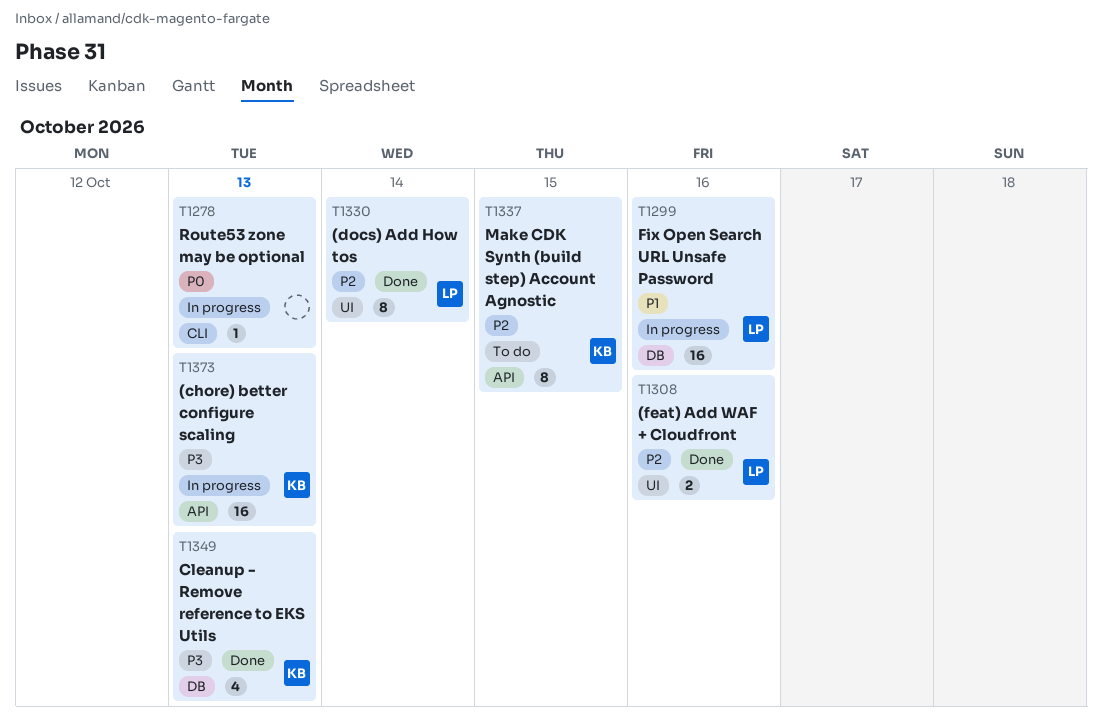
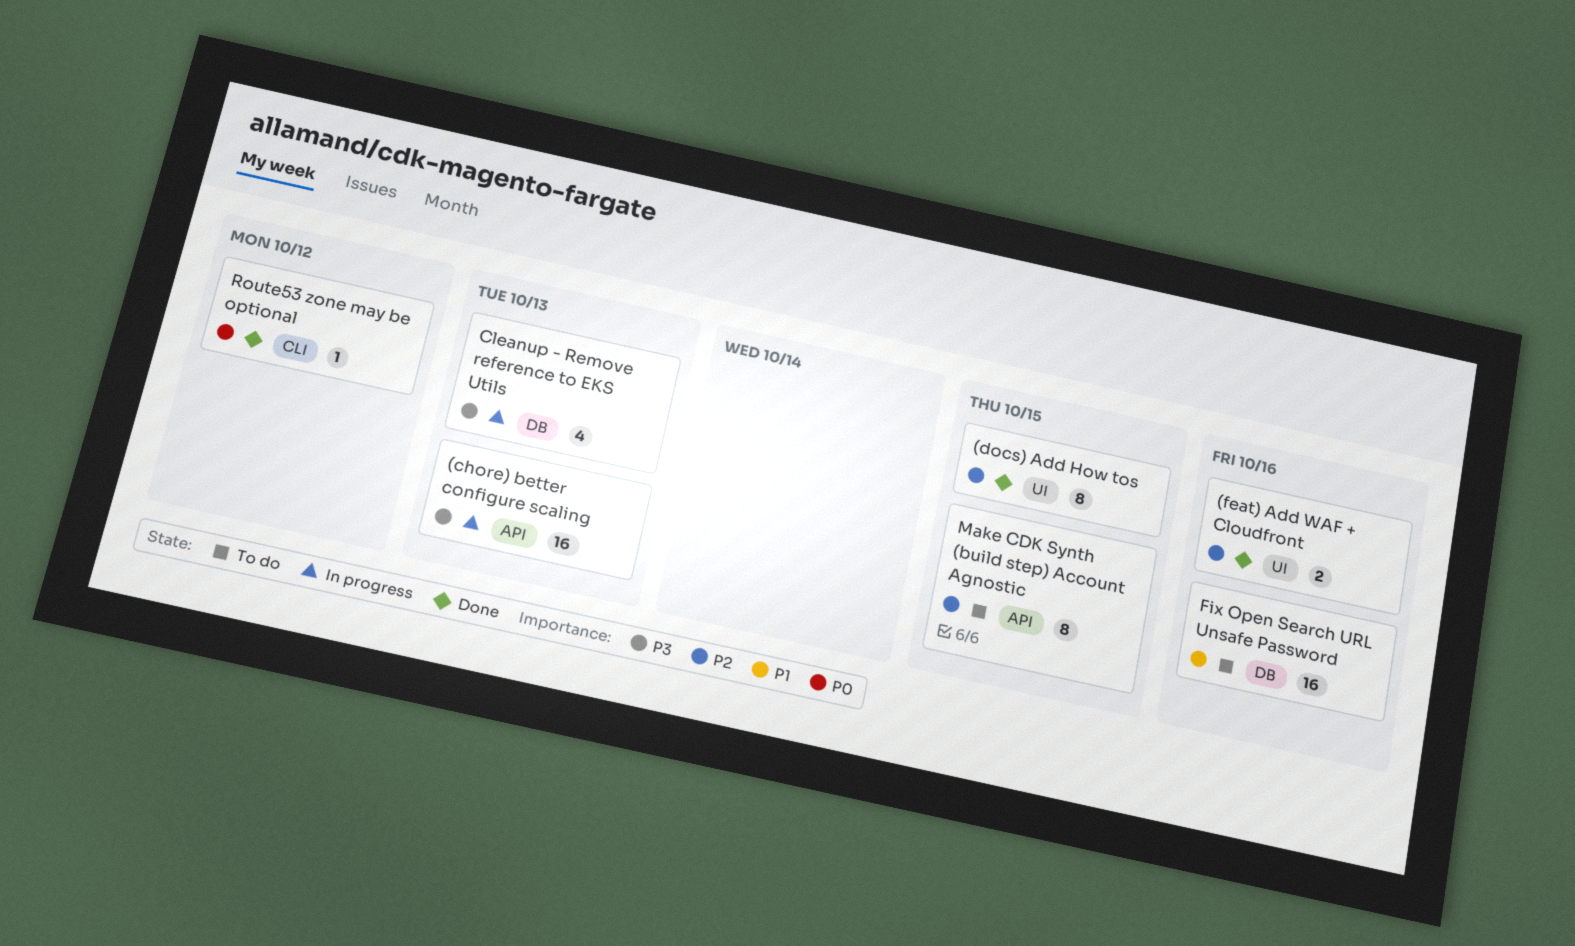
(docs) Add How tos, due: Oct 14 -> Oct 15
Cleanup - Remove reference to EKS Utils, status: Done -> In progress
Fix Open Search URL Unsafe Password, status: In progress -> To do
Route53 zone may be optional, status: In progress -> Done
Route53 zone may be optional, due: Oct 13 -> Oct 12

